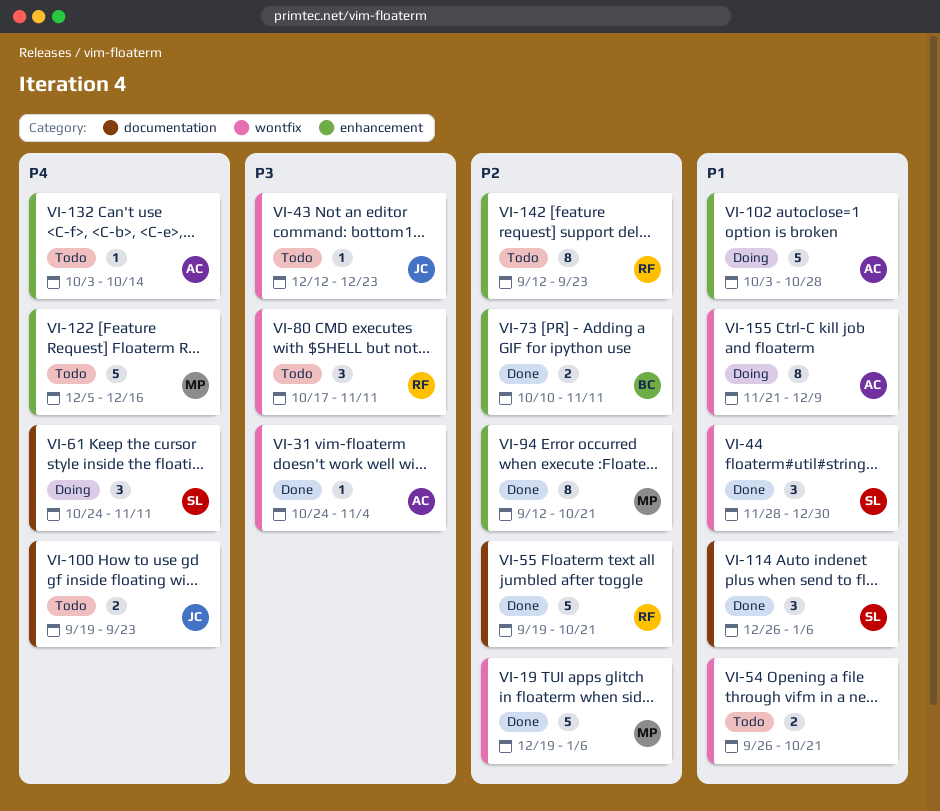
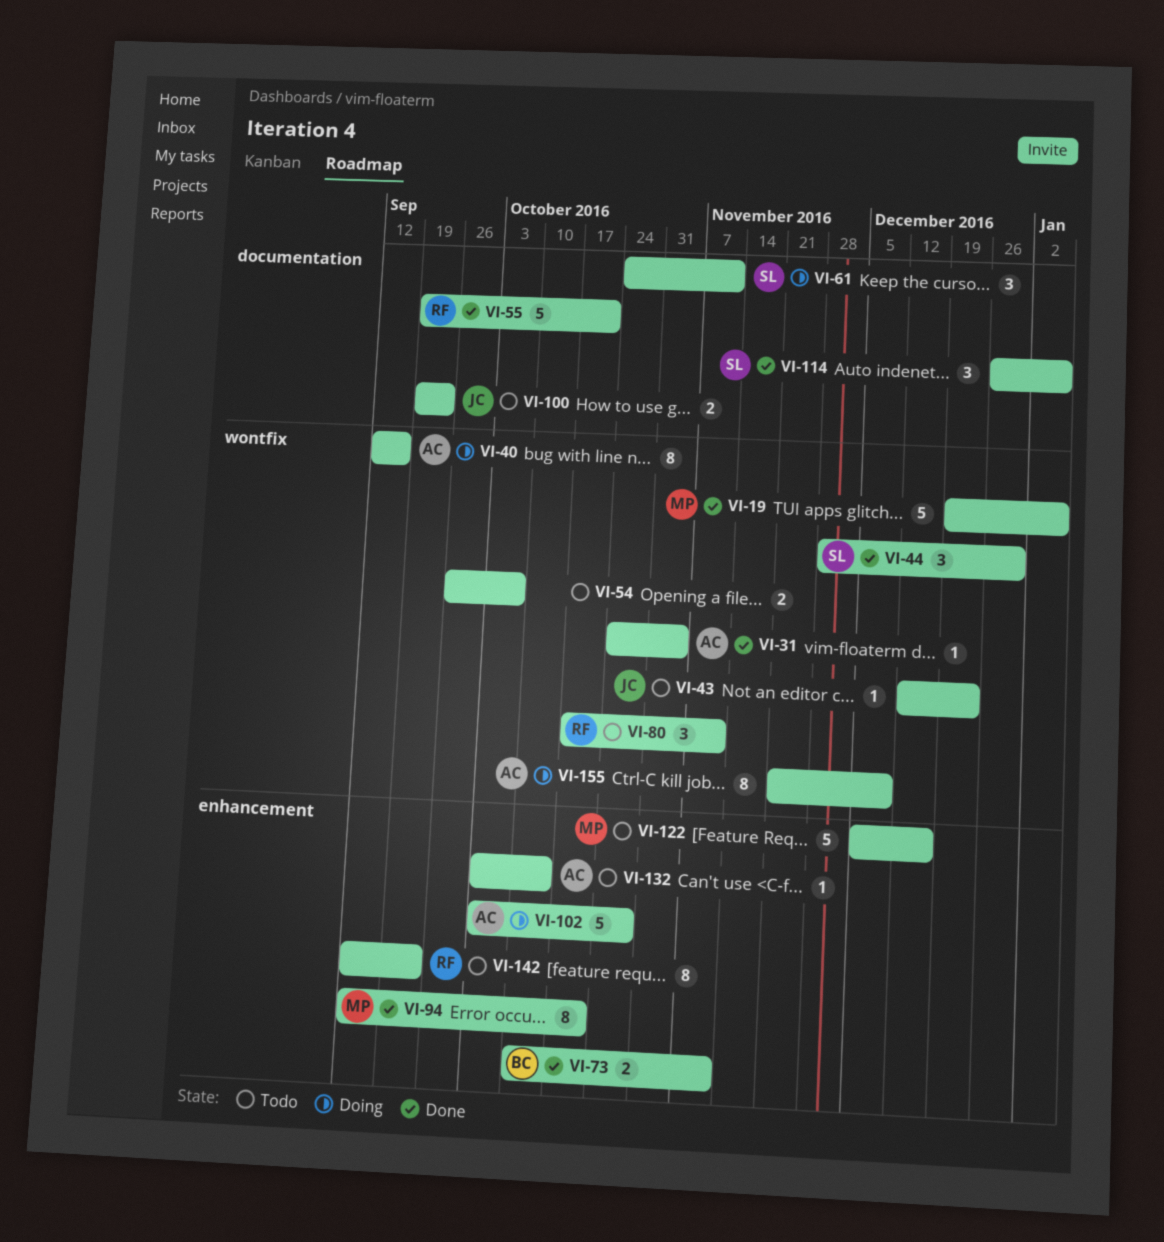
VI-40: none -> present
VI-54, due: Oct 21 -> Oct 7

